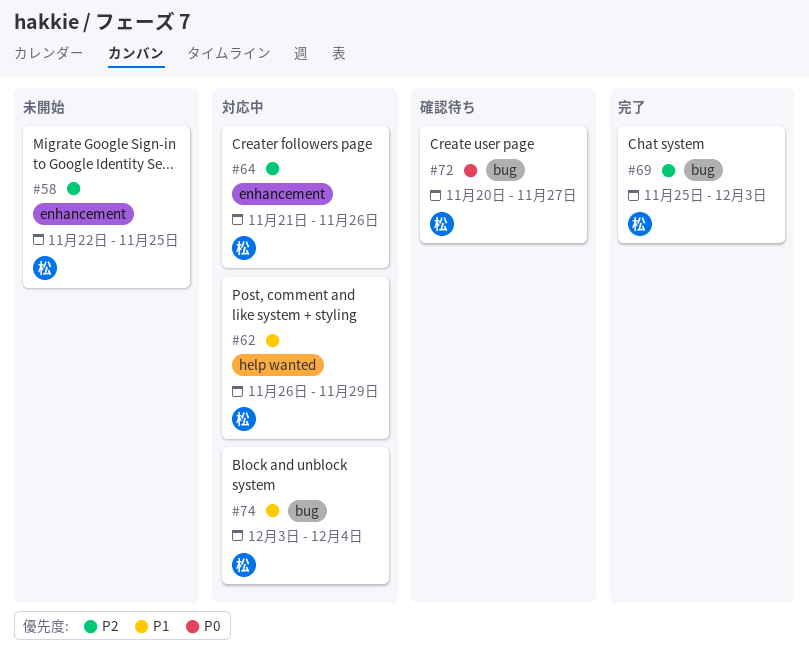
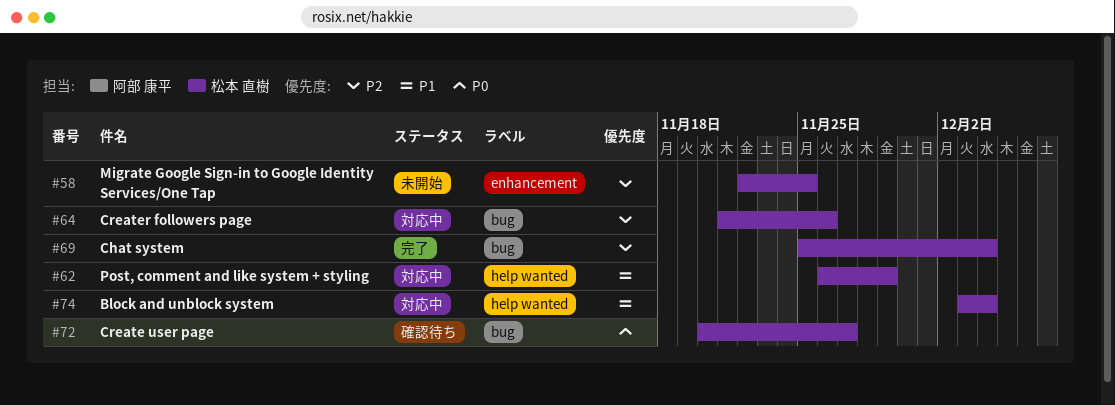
#64, label: enhancement -> bug
#69, due: Dec 3 -> Dec 4
#74, label: bug -> help wanted

